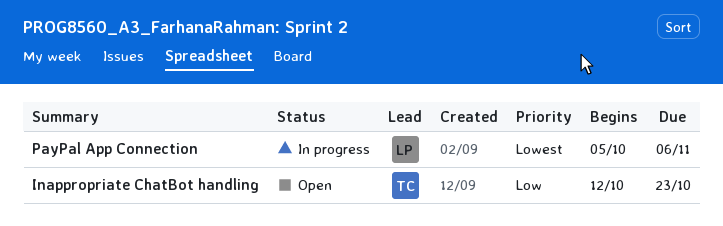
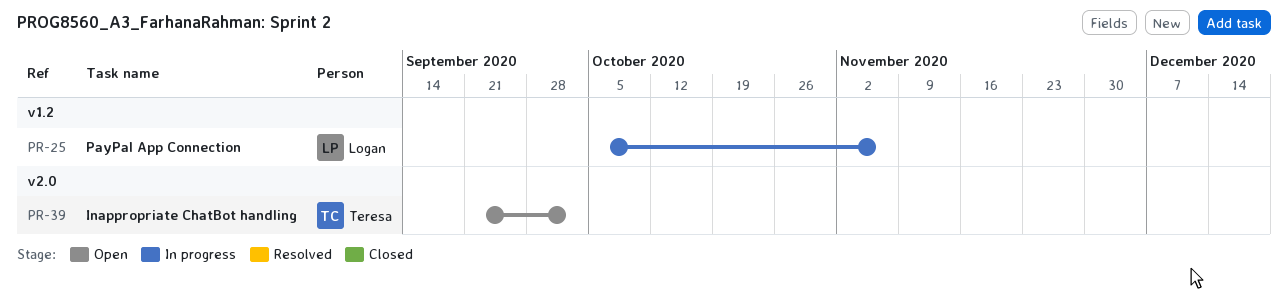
Inappropriate ChatBot handling, start: Oct 12 -> Sep 21
Inappropriate ChatBot handling, due: Oct 23 -> Oct 2

